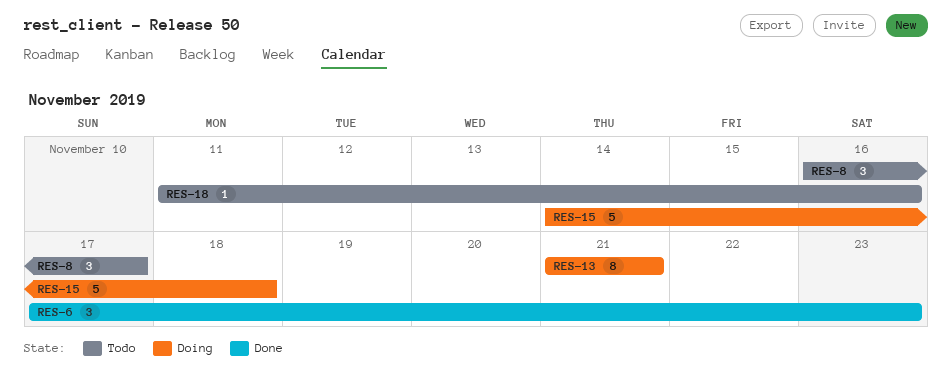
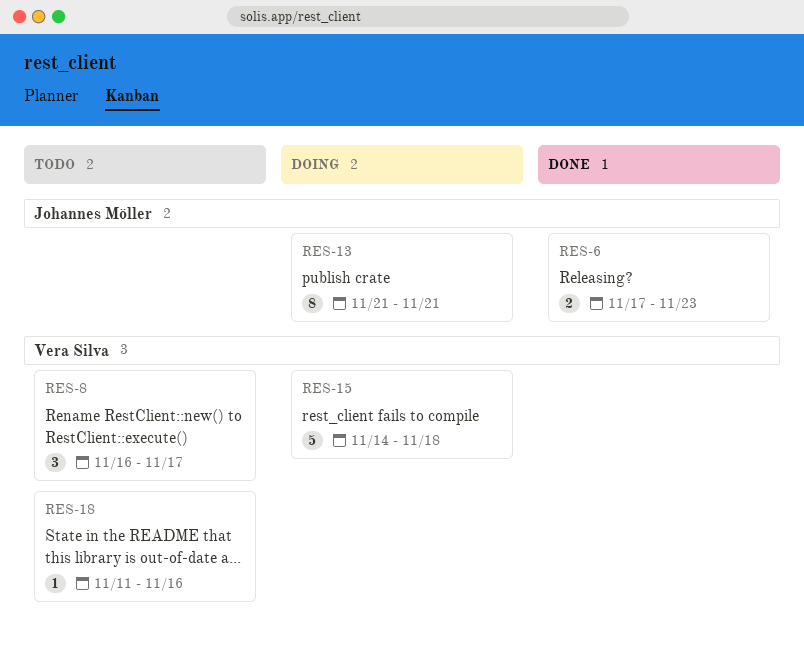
RES-6, estimate: 3 -> 2

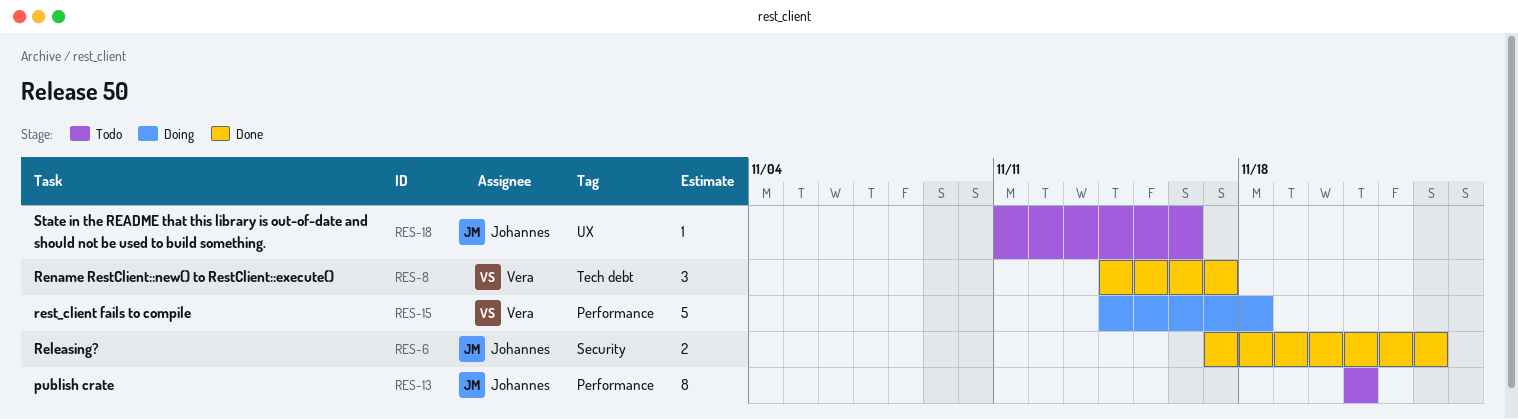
RES-8, status: Todo -> Done
RES-8, start: Nov 16 -> Nov 14
RES-13, status: Doing -> Todo
RES-18, owner: Vera Silva -> Johannes Möller

